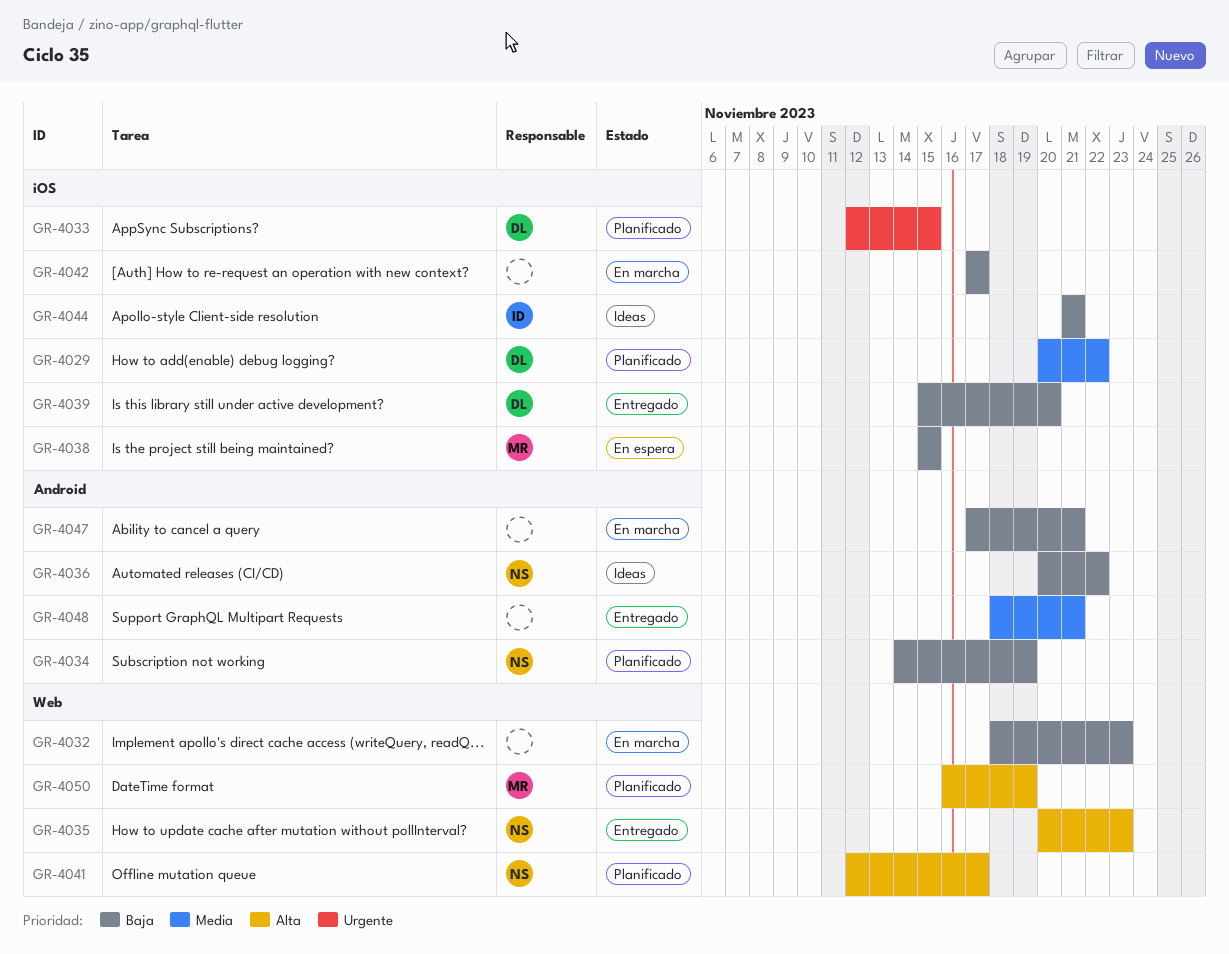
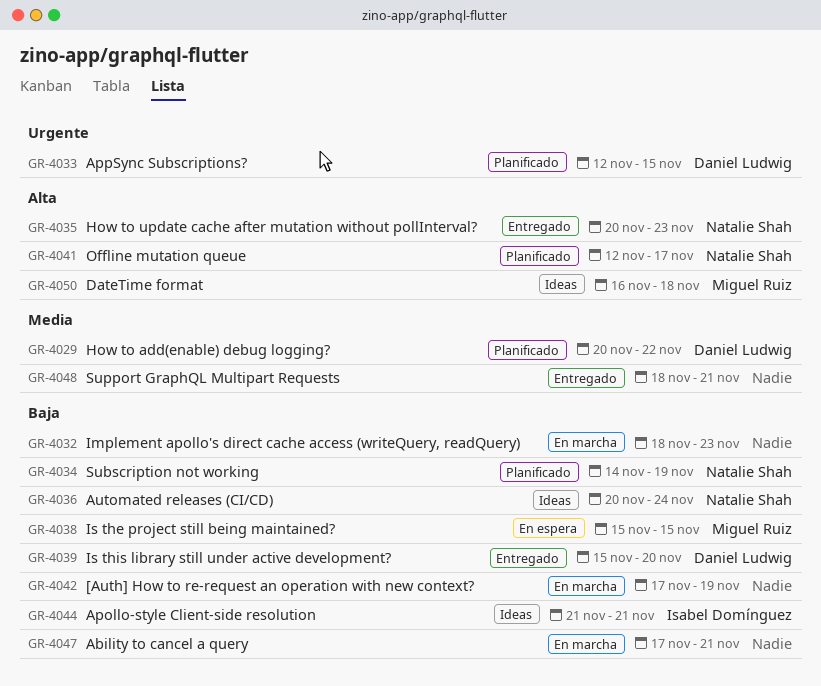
GR-4036, due: Nov 22 -> Nov 24
GR-4042, due: Nov 17 -> Nov 19
GR-4050, status: Planificado -> Ideas
GR-4050, due: Nov 19 -> Nov 18

